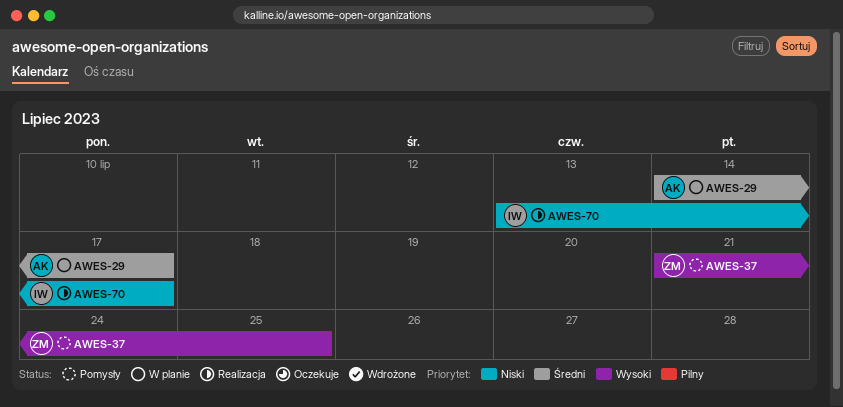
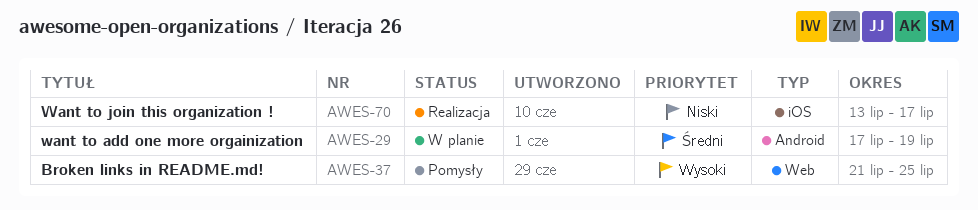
AWES-29, start: Jul 14 -> Jul 17
AWES-29, due: Jul 17 -> Jul 19

